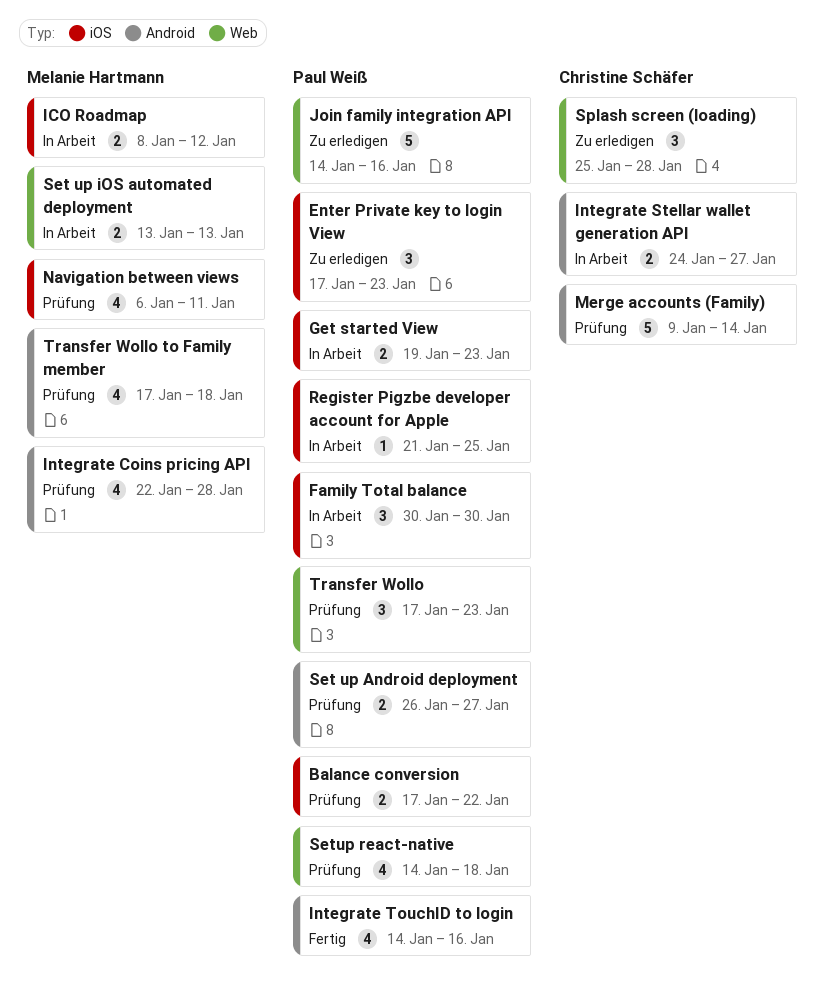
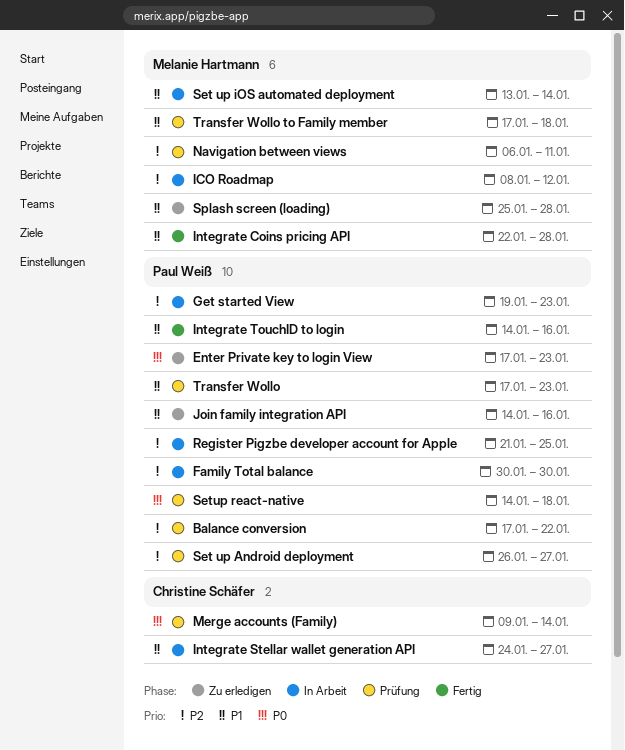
Integrate Coins pricing API, status: Prüfung -> Fertig
Set up iOS automated deployment, due: Jan 13 -> Jan 14
Splash screen (loading), owner: Christine Schäfer -> Melanie Hartmann

